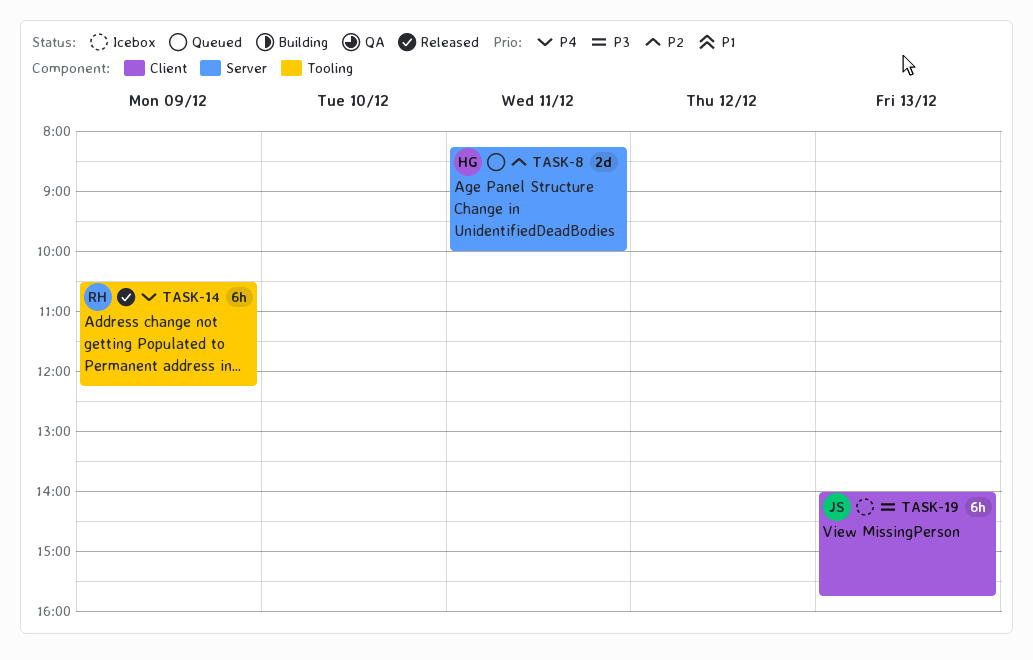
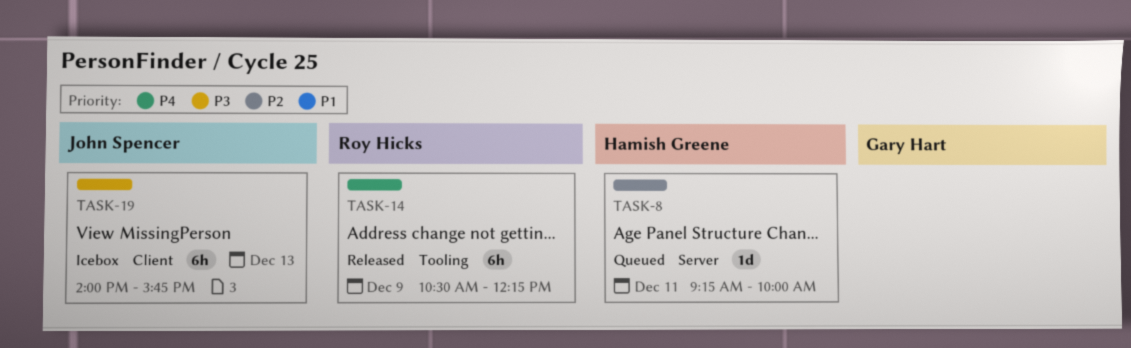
TASK-8, estimate: 2d -> 1d
TASK-8, begins: 08:15 -> 09:15

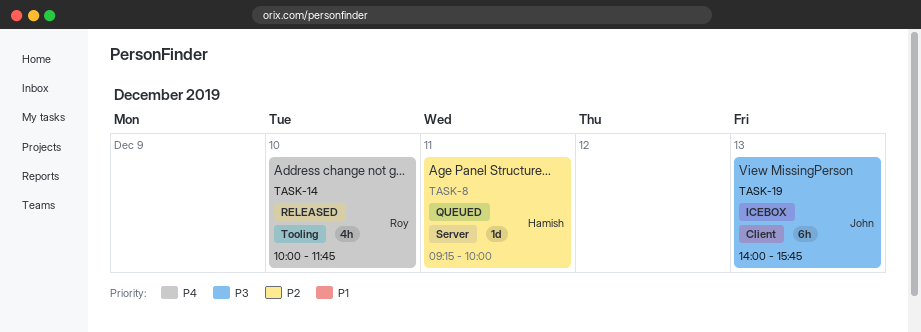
TASK-14, estimate: 6h -> 4h
TASK-14, day: Dec 9 -> Dec 10
TASK-14, begins: 10:30 -> 10:00
TASK-14, ends: 12:15 -> 11:45

